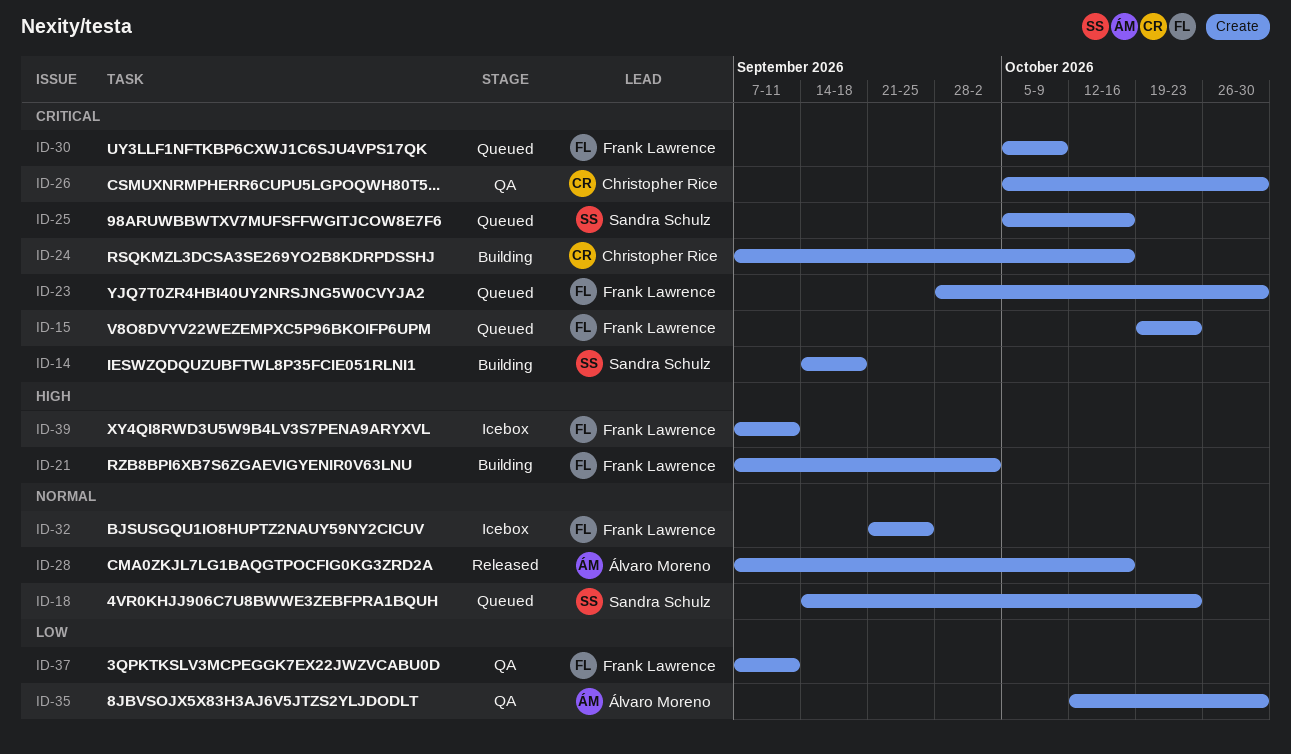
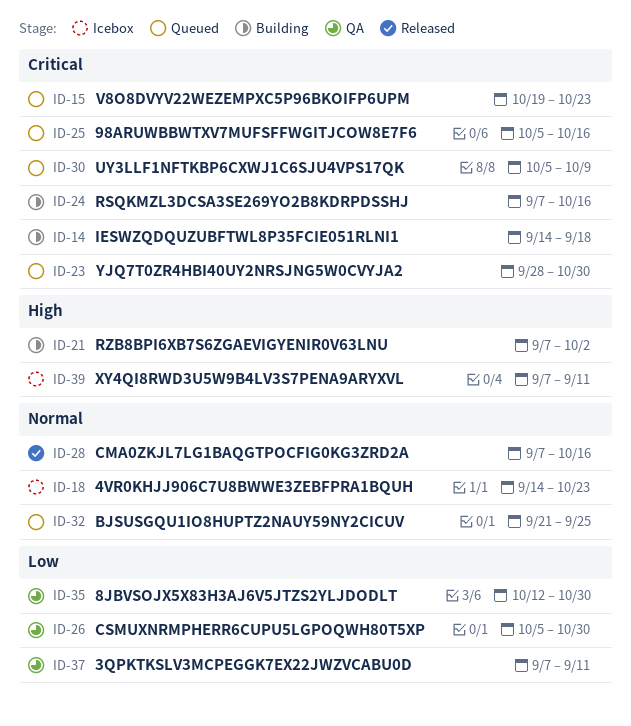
ID-18, status: Queued -> Icebox
ID-26, priority: Critical -> Low
ID-32, status: Icebox -> Queued

